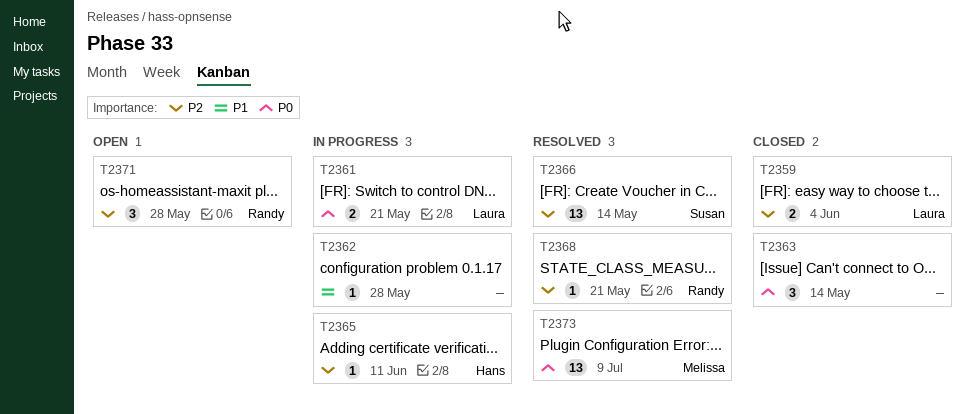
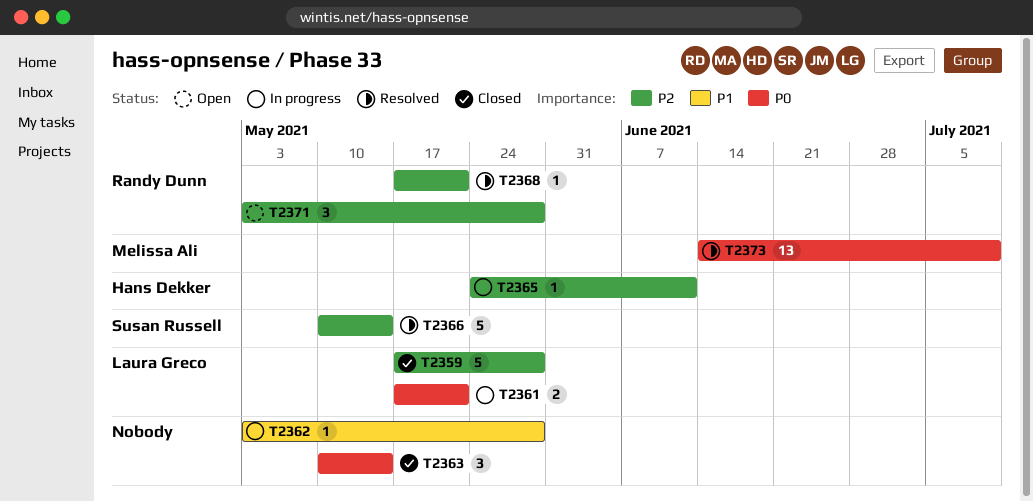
T2359, estimate: 2 -> 5
T2359, due: Jun 4 -> May 28
T2366, estimate: 13 -> 5

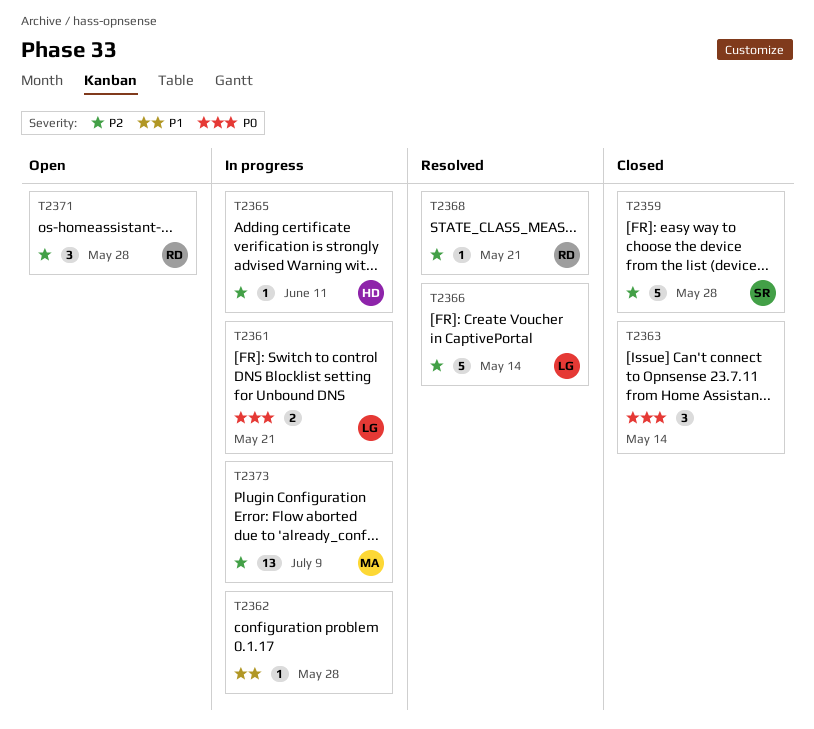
T2359, owner: Laura Greco -> Susan Russell
T2366, owner: Susan Russell -> Laura Greco
T2373, status: Resolved -> In progress
T2373, priority: P0 -> P2

